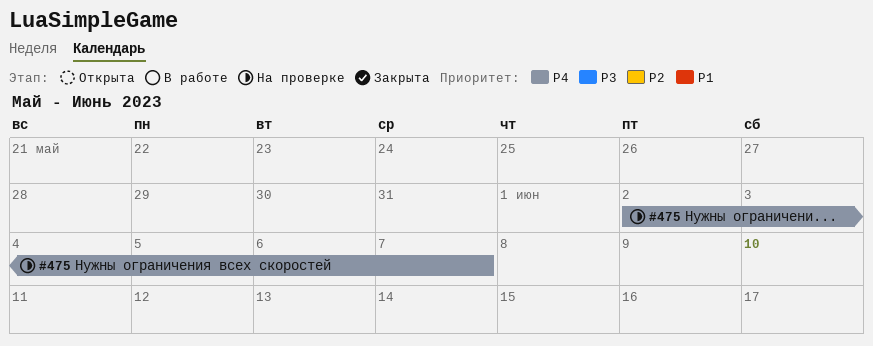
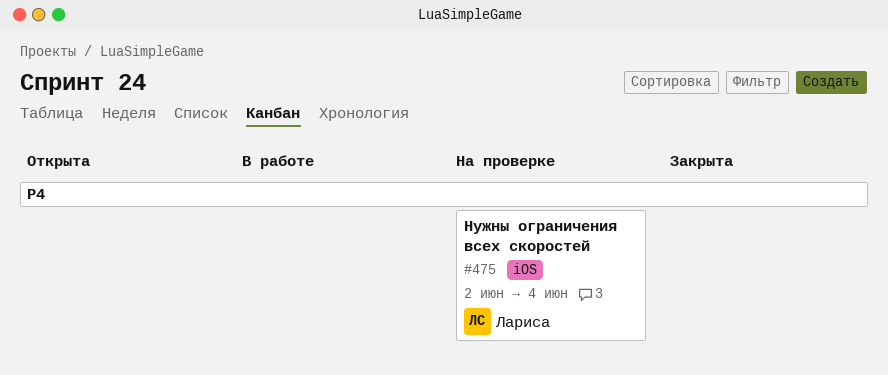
#475, due: Jun 7 -> Jun 4

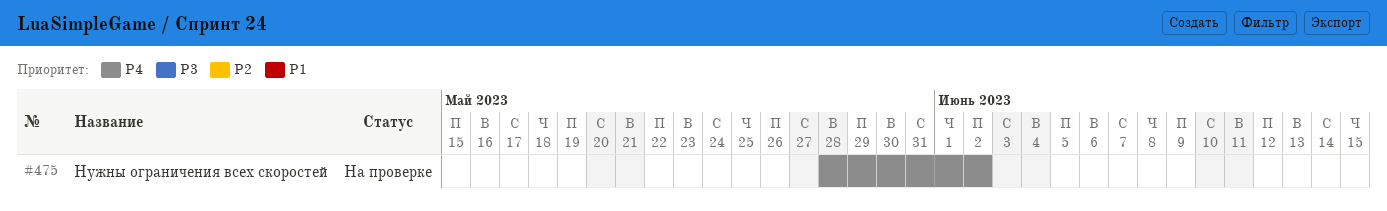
#475, start: Jun 2 -> May 28
#475, due: Jun 4 -> Jun 2

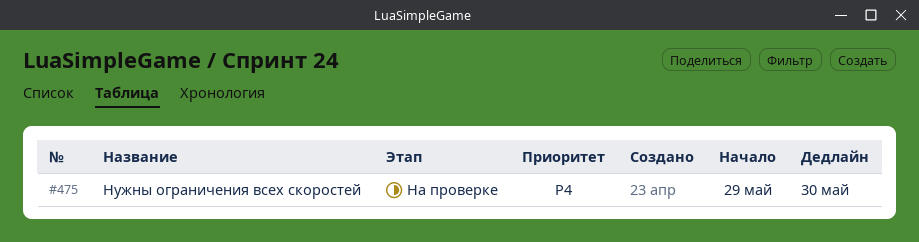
#475, start: May 28 -> May 29
#475, due: Jun 2 -> May 30

